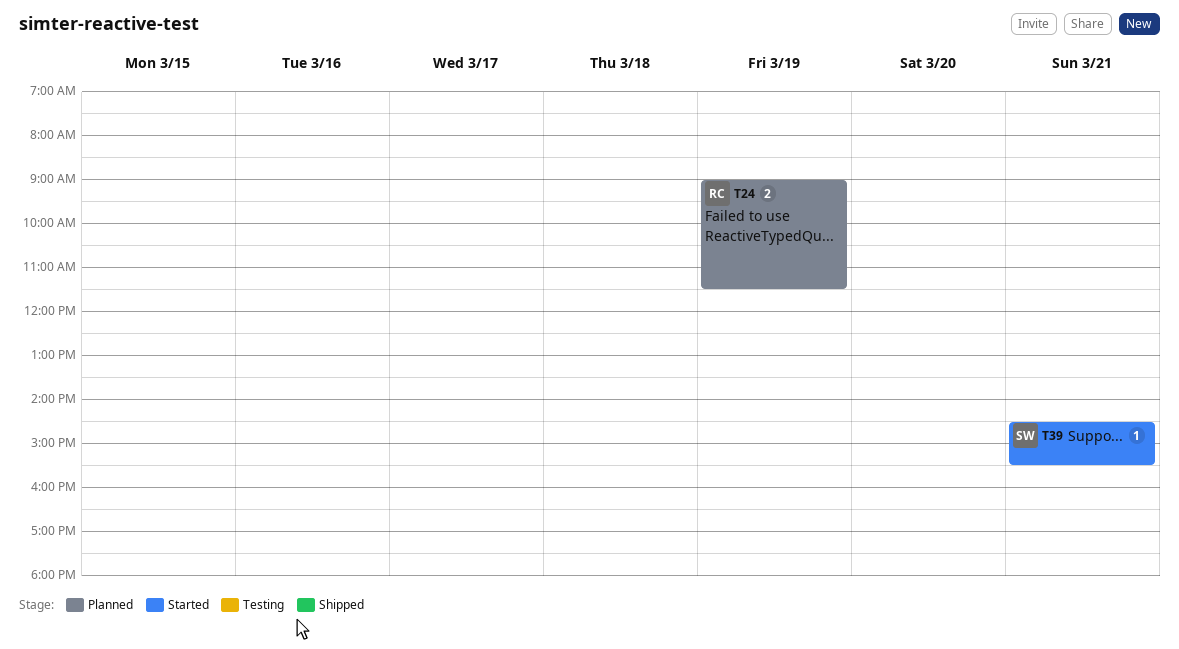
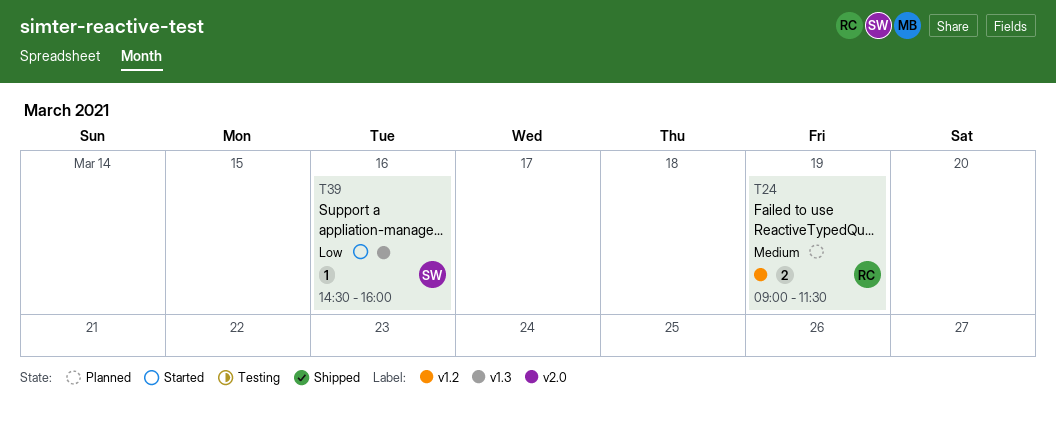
T39, day: Mar 21 -> Mar 16
T39, ends: 15:30 -> 16:00

